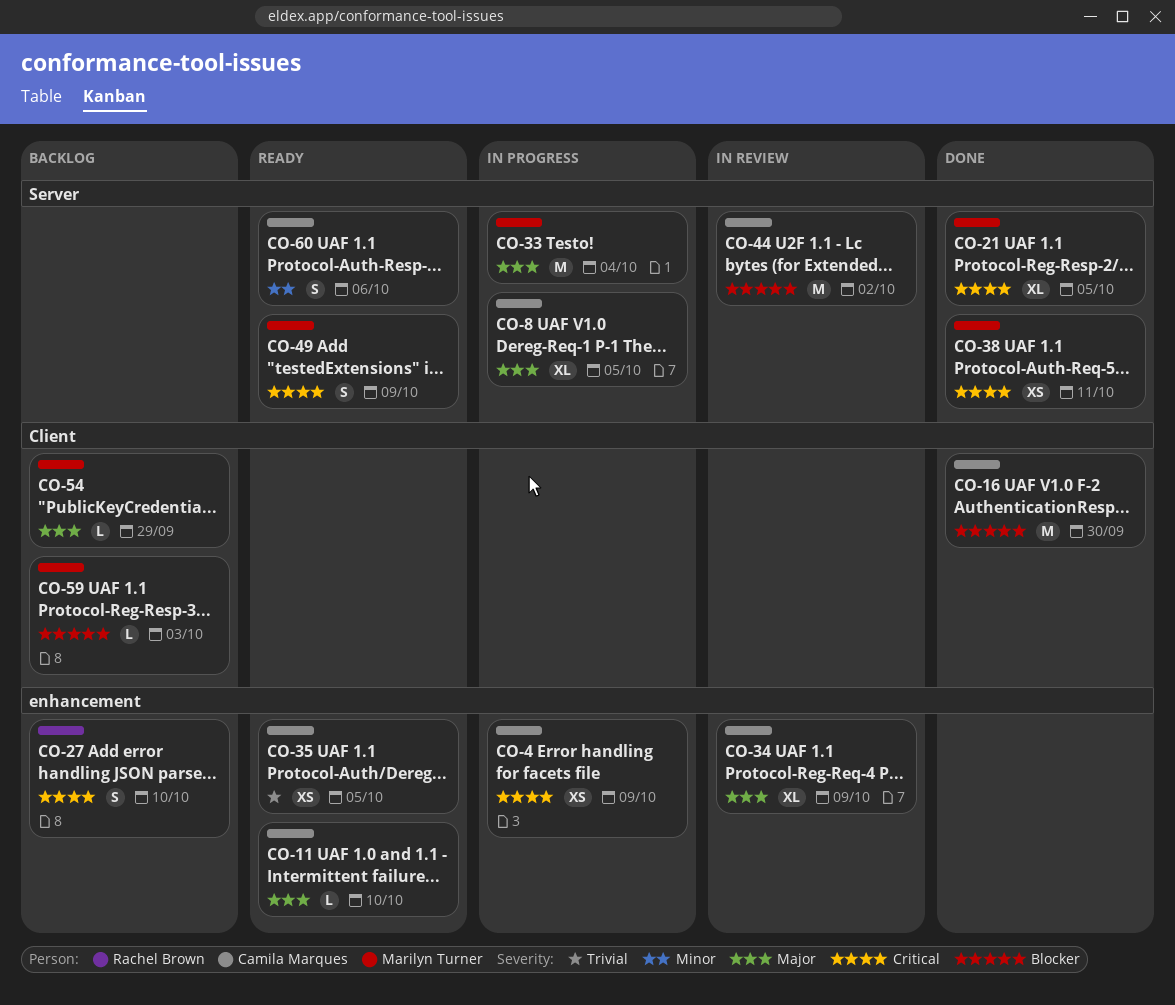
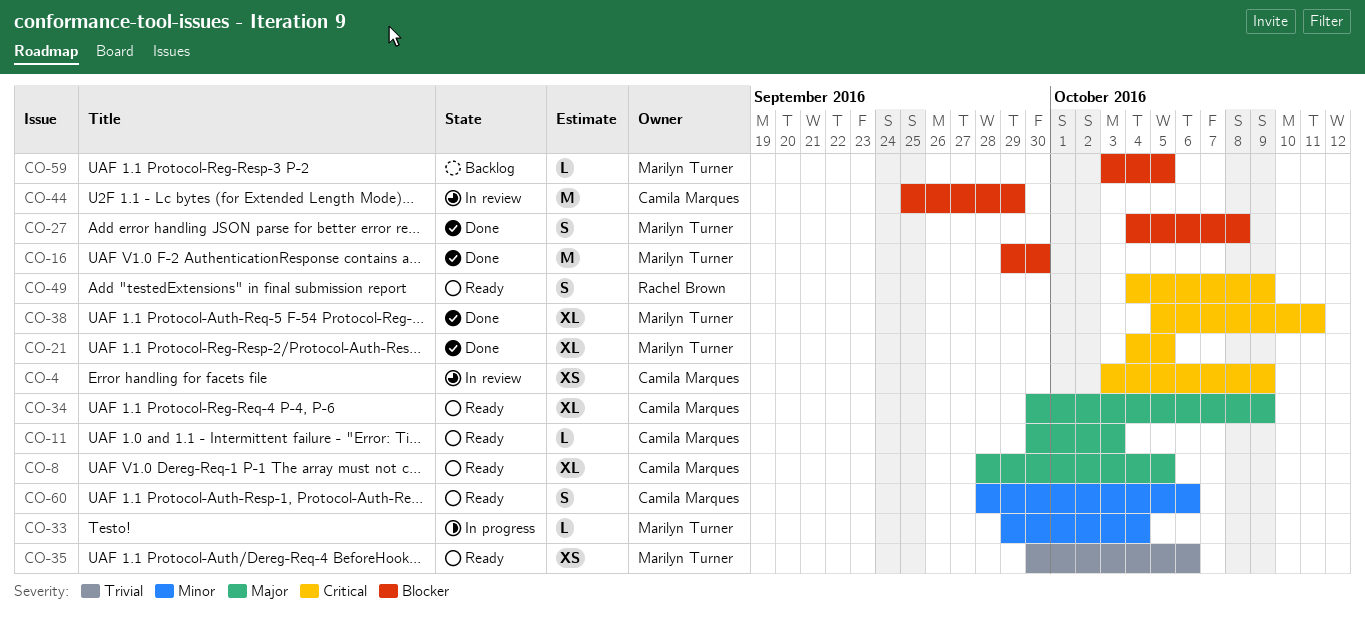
CO-4, status: In progress -> In review
CO-8, status: In progress -> Ready
CO-11, due: Oct 10 -> Oct 3
CO-16, owner: Camila Marques -> Marilyn Turner
CO-27, status: Backlog -> Done
CO-27, owner: Rachel Brown -> Marilyn Turner
CO-27, priority: Critical -> Blocker
CO-27, due: Oct 10 -> Oct 8
CO-33, priority: Major -> Minor
CO-33, estimate: M -> L
CO-34, status: In review -> Ready
CO-35, owner: Camila Marques -> Marilyn Turner
CO-35, due: Oct 5 -> Oct 6
CO-38, estimate: XS -> XL
CO-44, due: Oct 2 -> Sep 29
CO-49, owner: Marilyn Turner -> Rachel Brown
CO-54: present -> none
CO-59, due: Oct 3 -> Oct 5

